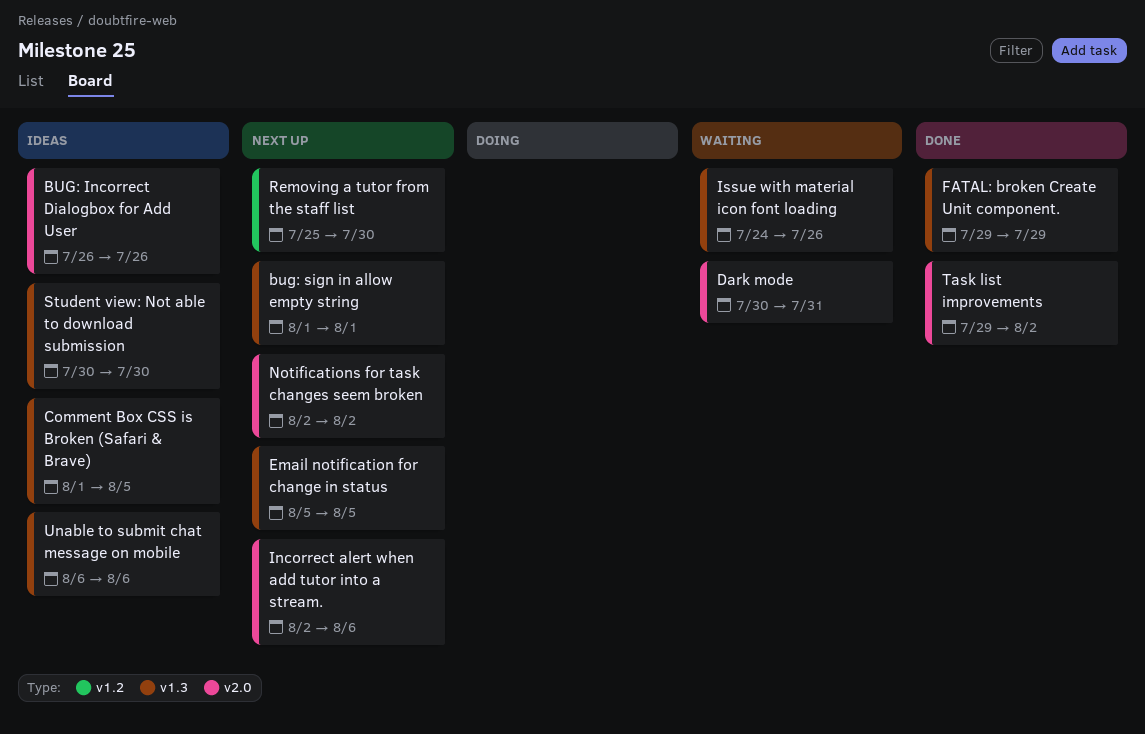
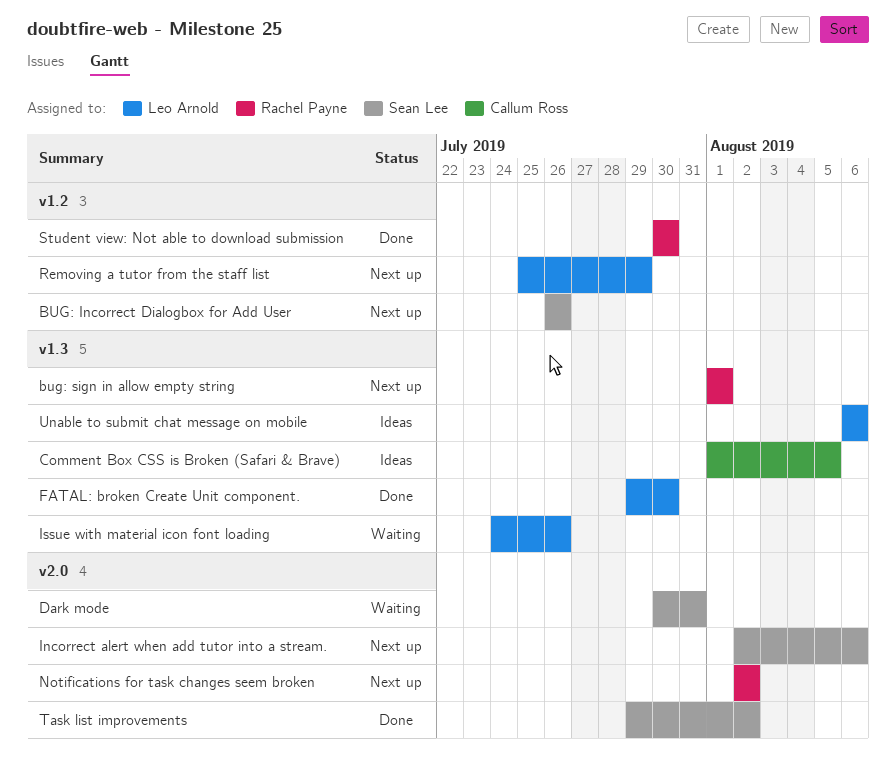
BUG: Incorrect Dialogbox for Add User, status: Ideas -> Next up
BUG: Incorrect Dialogbox for Add User, label: v2.0 -> v1.2
Email notification for change in status: present -> none
FATAL: broken Create Unit component., due: Jul 29 -> Jul 30
Removing a tutor from the staff list, due: Jul 30 -> Jul 29
Student view: Not able to download submission, status: Ideas -> Done
Student view: Not able to download submission, label: v1.3 -> v1.2

